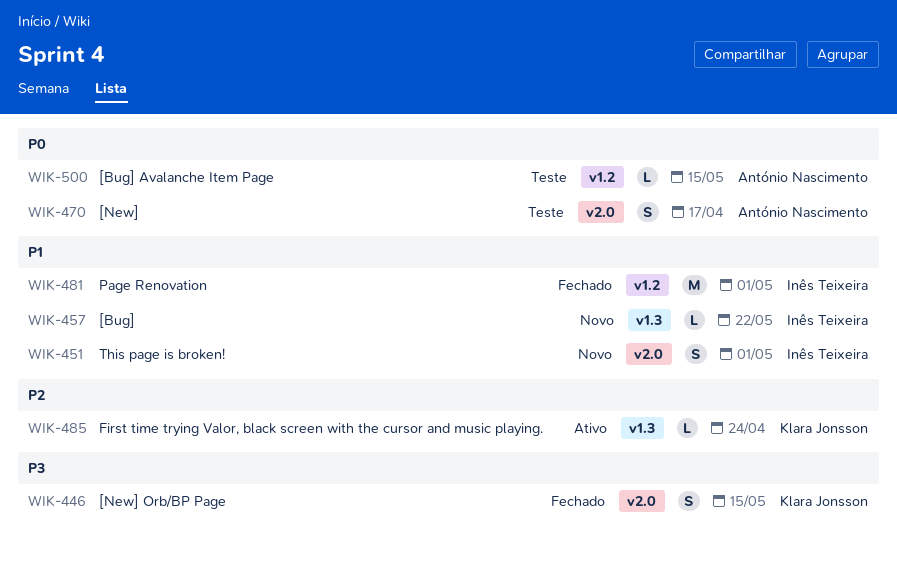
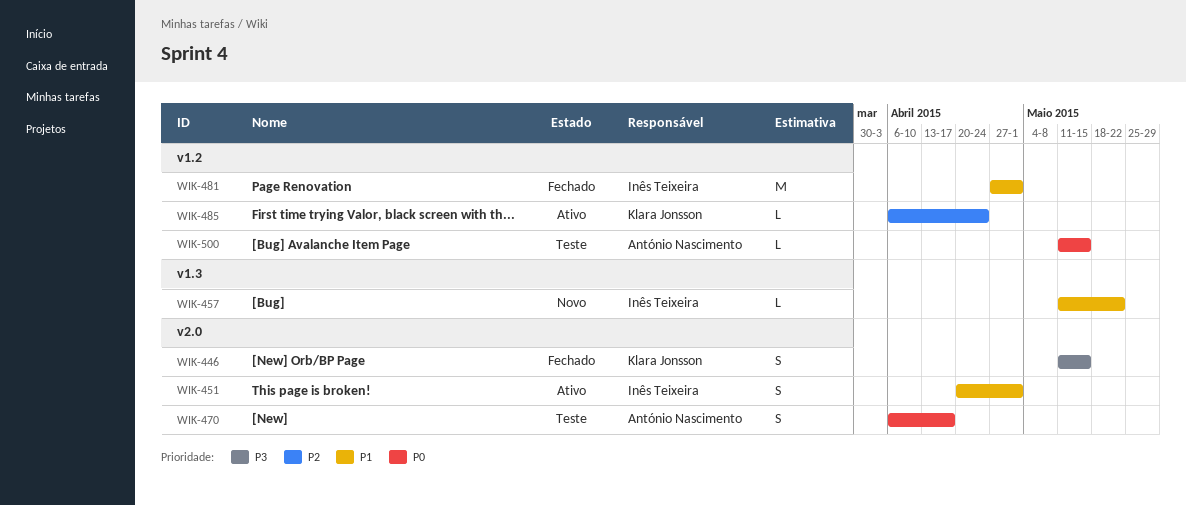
WIK-451, status: Novo -> Ativo
WIK-485, label: v1.3 -> v1.2

